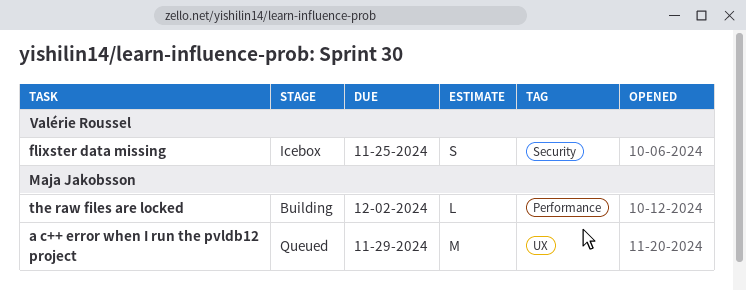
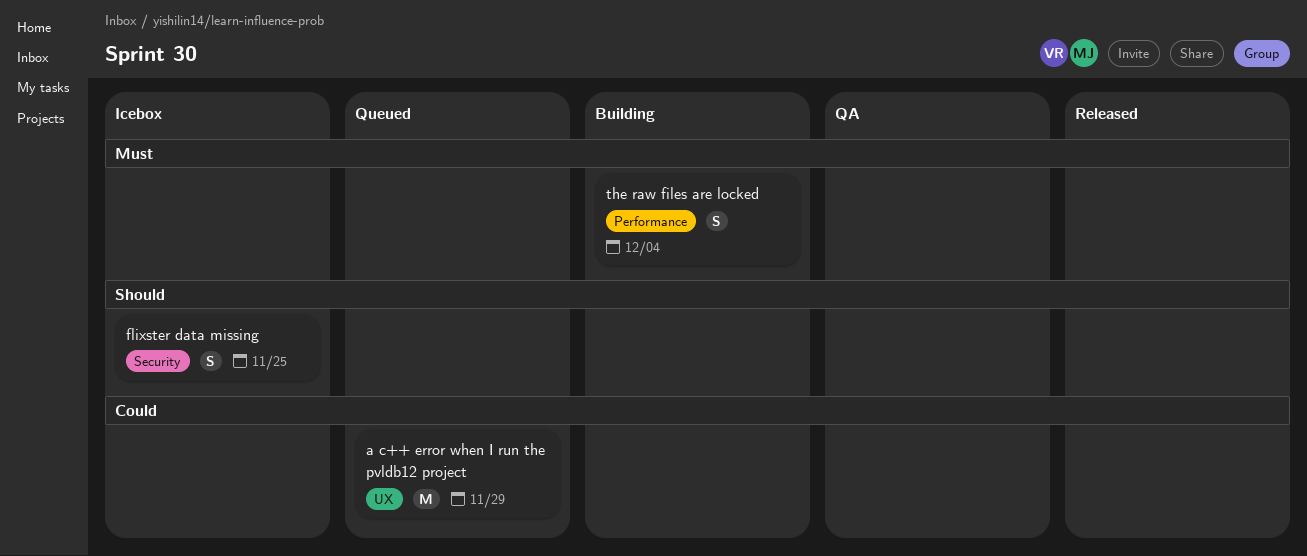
the raw files are locked, estimate: L -> S
the raw files are locked, due: Dec 2 -> Dec 4

